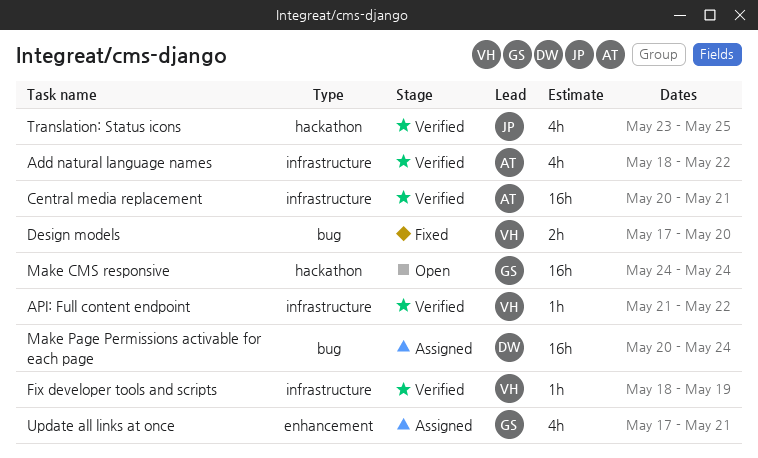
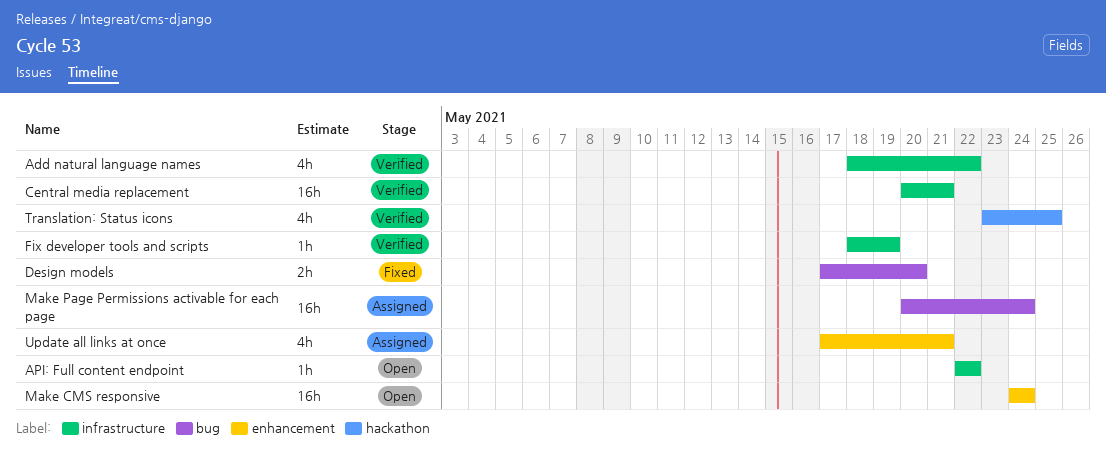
API: Full content endpoint, status: Verified -> Open
API: Full content endpoint, start: May 21 -> May 22
Make CMS responsive, label: hackathon -> enhancement

